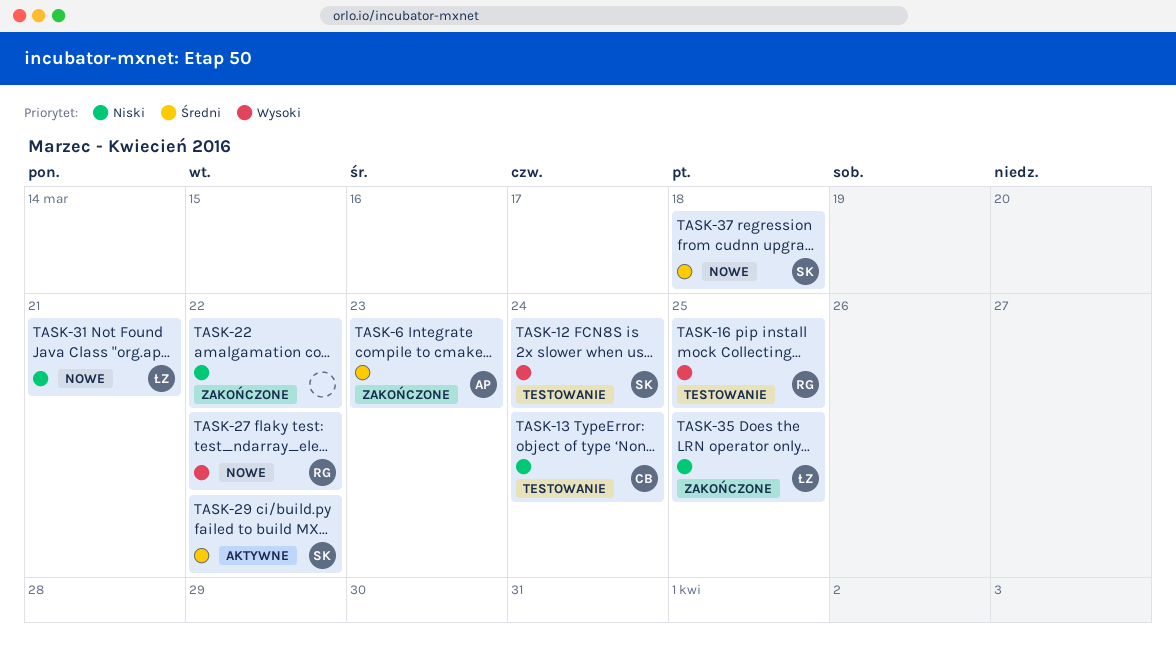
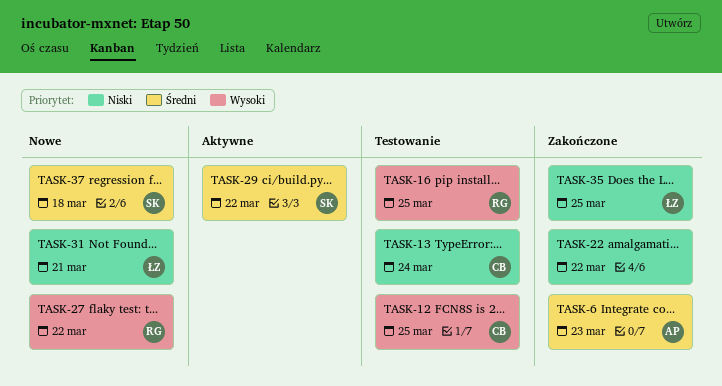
TASK-12, owner: SK -> CB
TASK-12, due: Mar 24 -> Mar 25

